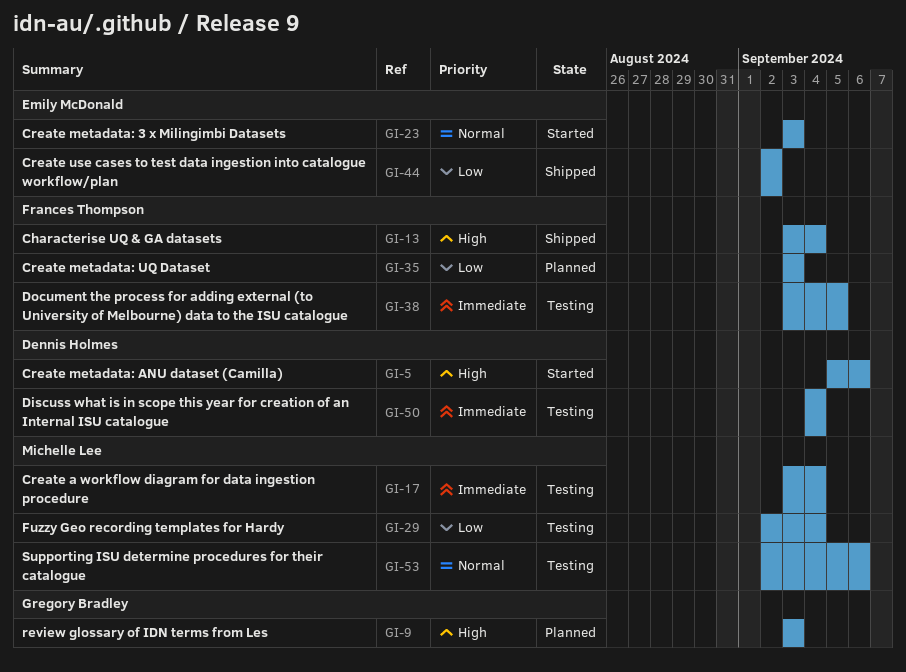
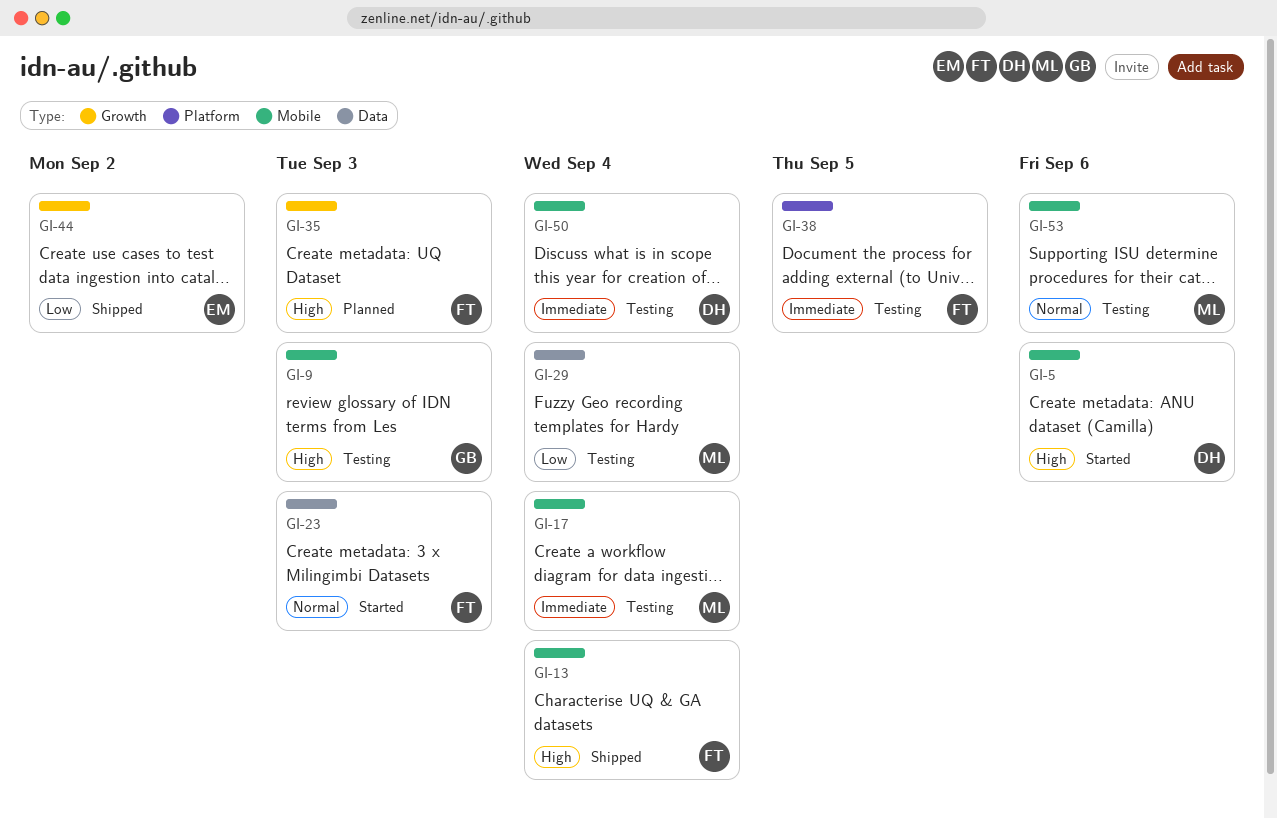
GI-9, status: Planned -> Testing
GI-23, owner: Emily McDonald -> Frances Thompson
GI-35, priority: Low -> High

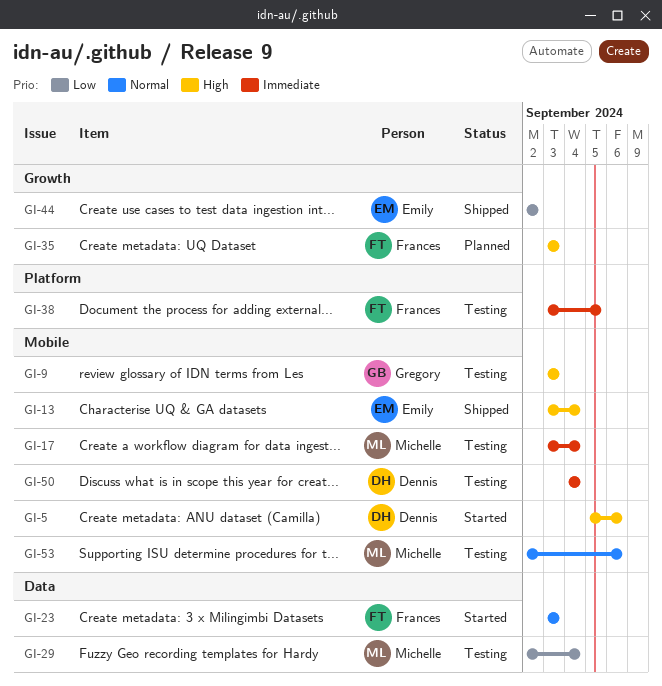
GI-13, owner: Frances -> Emily

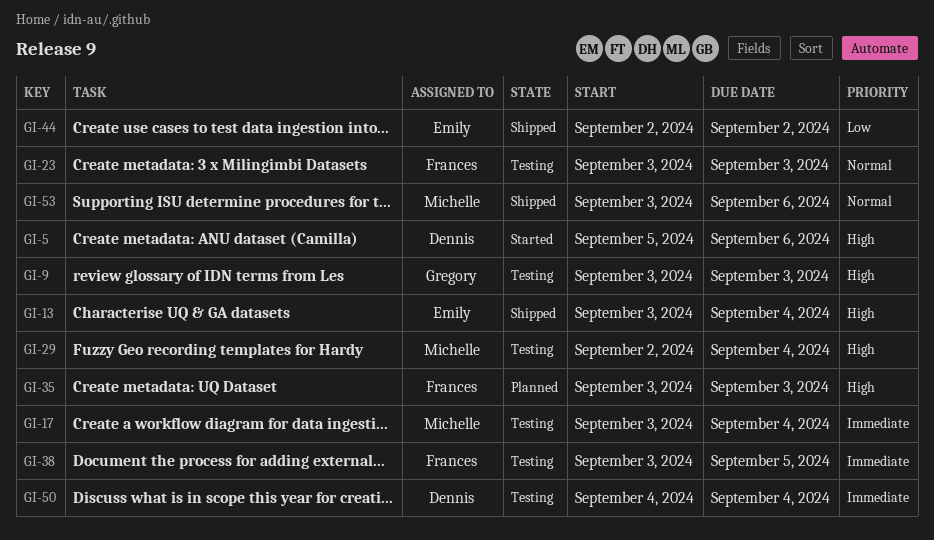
GI-23, status: Started -> Testing
GI-29, priority: Low -> High
GI-53, status: Testing -> Shipped
GI-53, start: Sep 2 -> Sep 3

